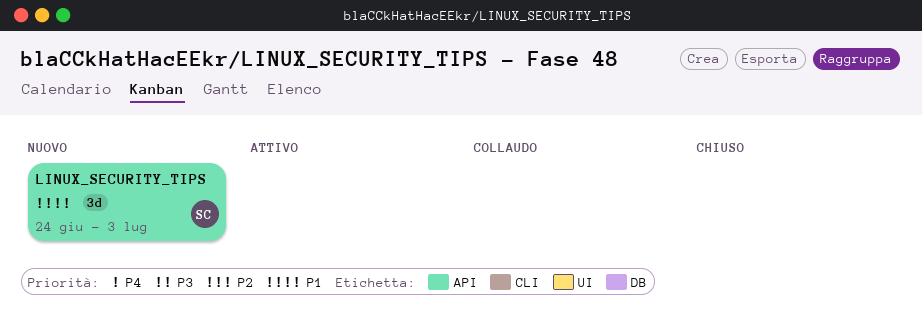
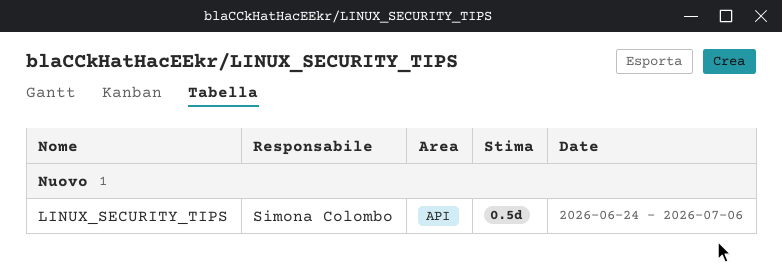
LINUX_SECURITY_TIPS, estimate: 3d -> 0.5d
LINUX_SECURITY_TIPS, due: Jul 3 -> Jul 6

